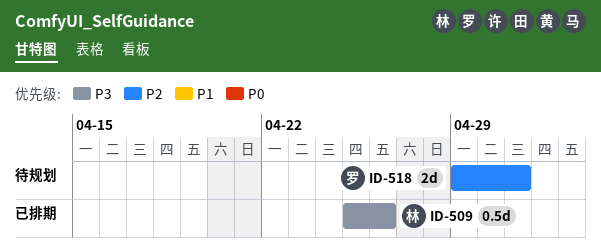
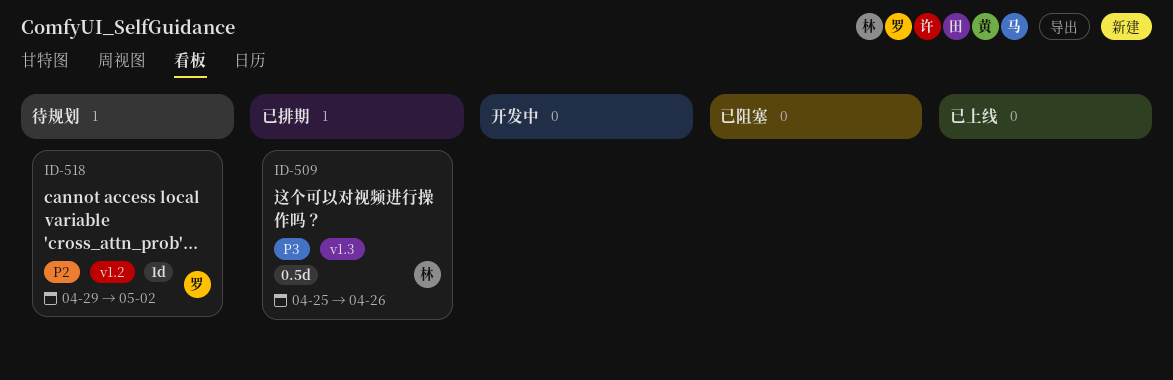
ID-518, estimate: 2d -> 1d
ID-518, due: May 1 -> May 2

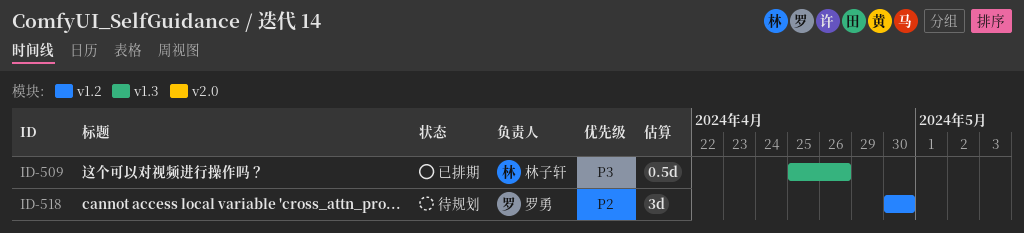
ID-518, estimate: 1d -> 3d
ID-518, start: Apr 29 -> Apr 30
ID-518, due: May 2 -> Apr 30

